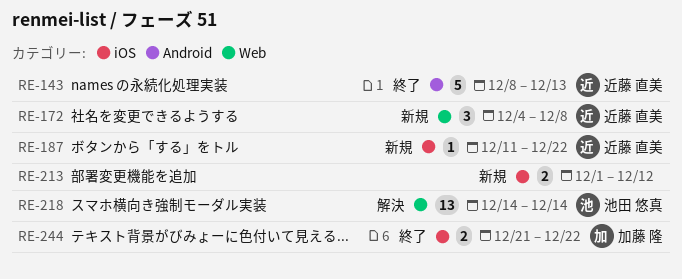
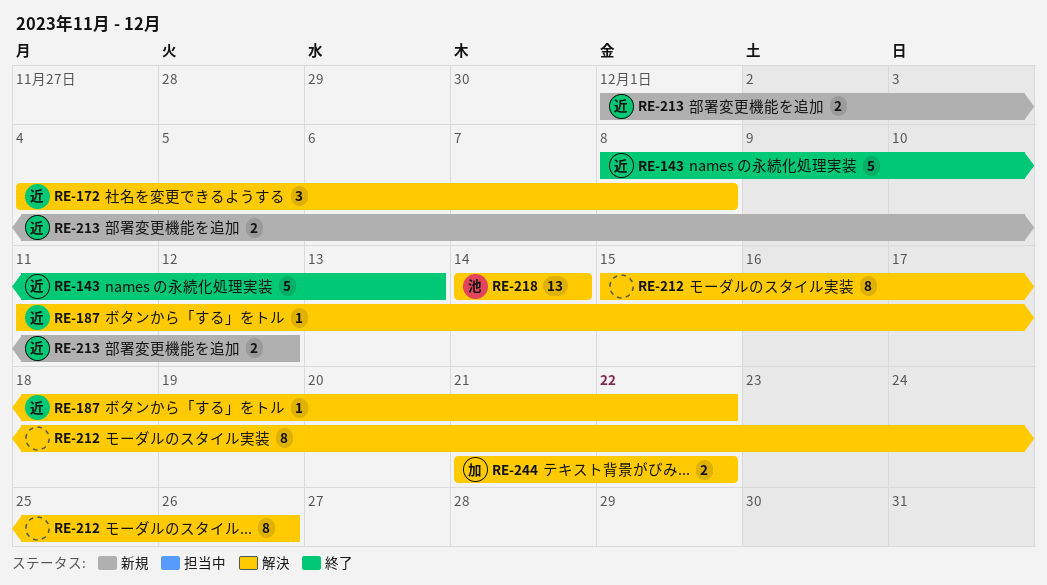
RE-172, status: 新規 -> 解決
RE-187, status: 新規 -> 解決
RE-212: none -> present
RE-213, owner: none -> 近藤 直美
RE-244, status: 終了 -> 解決

